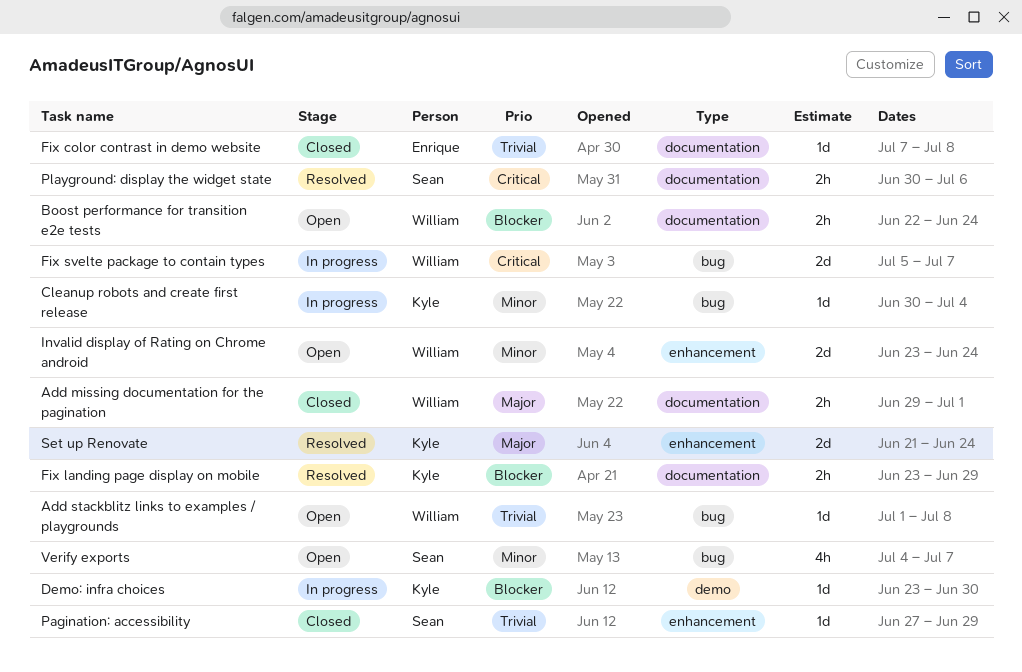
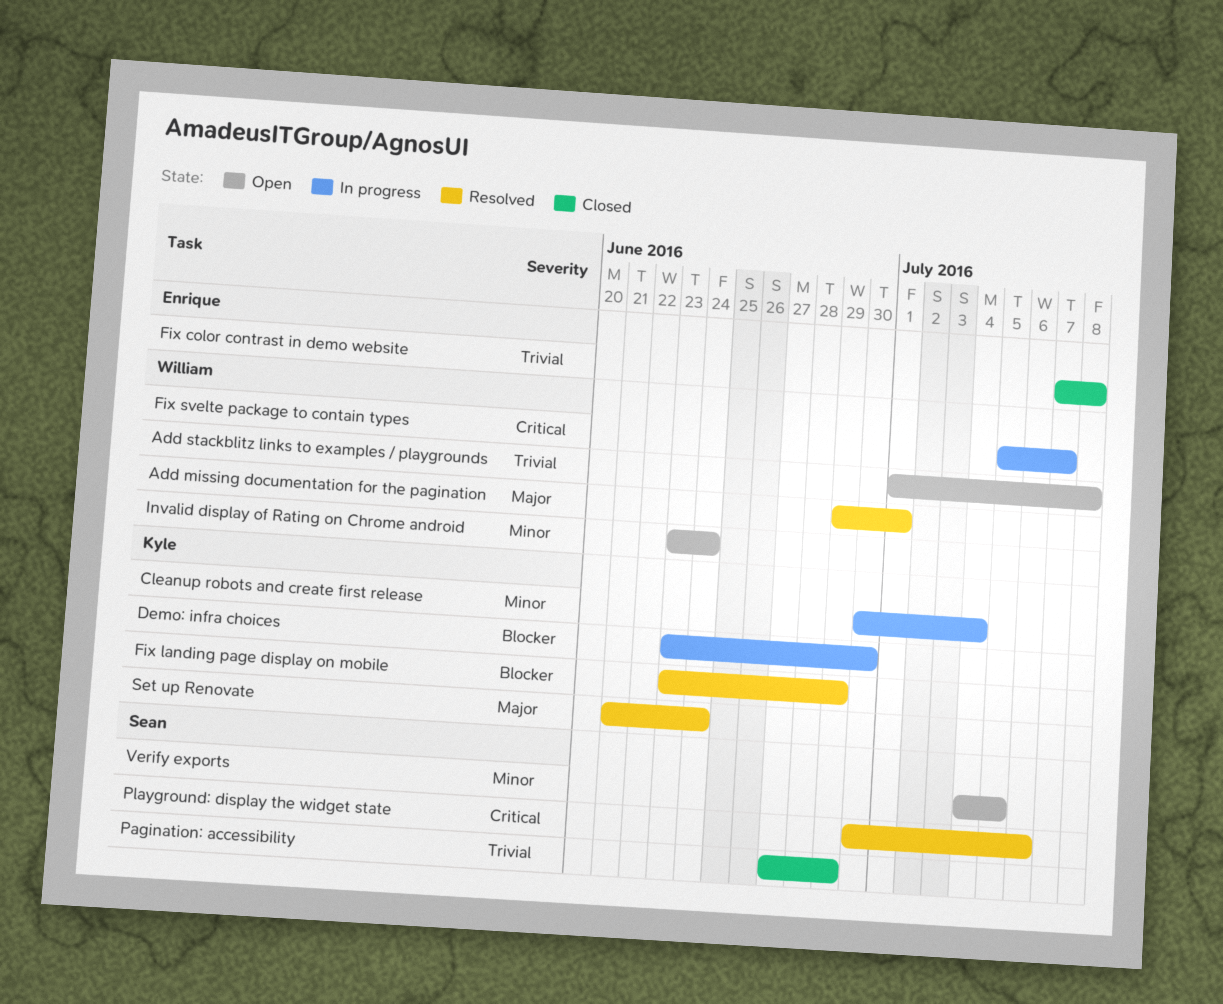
Add missing documentation for the pagination, status: Closed -> Resolved
Boost performance for transition e2e tests: present -> none
Verify exports, due: Jul 7 -> Jul 5

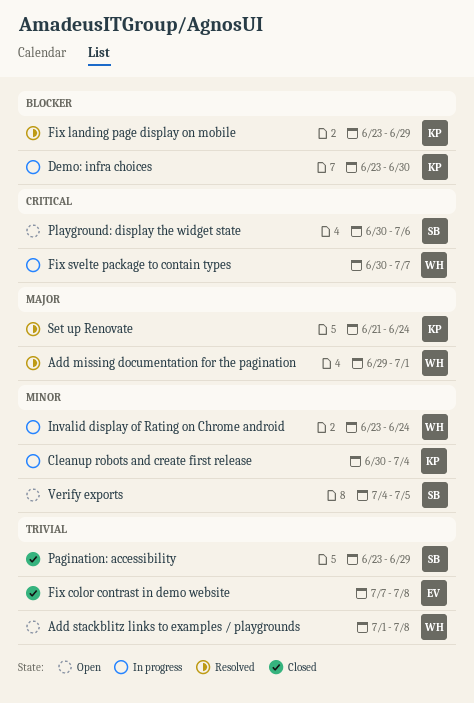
Fix svelte package to contain types, start: Jul 5 -> Jun 30
Invalid display of Rating on Chrome android, status: Open -> In progress
Pagination: accessibility, start: Jun 27 -> Jun 23
Playground: display the widget state, status: Resolved -> Open

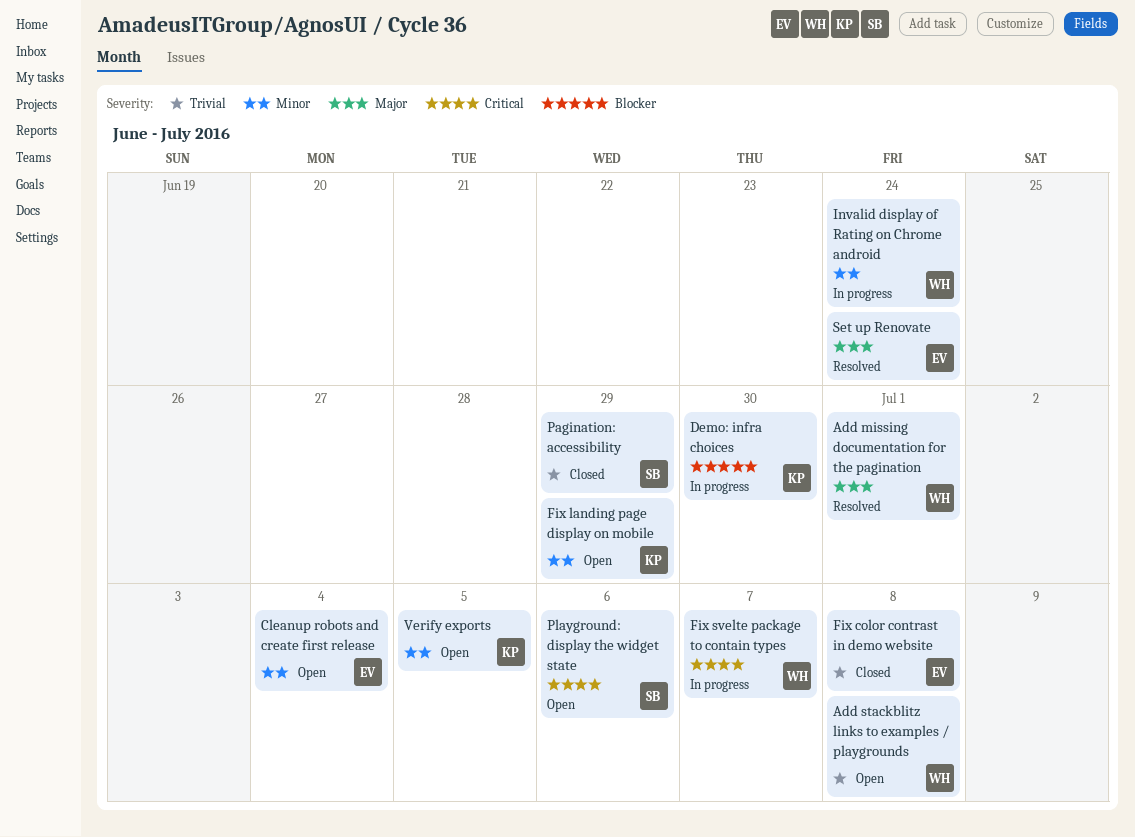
Cleanup robots and create first release, status: In progress -> Open
Cleanup robots and create first release, owner: KP -> EV
Fix landing page display on mobile, status: Resolved -> Open
Fix landing page display on mobile, priority: Blocker -> Minor
Set up Renovate, owner: KP -> EV
Verify exports, owner: SB -> KP

